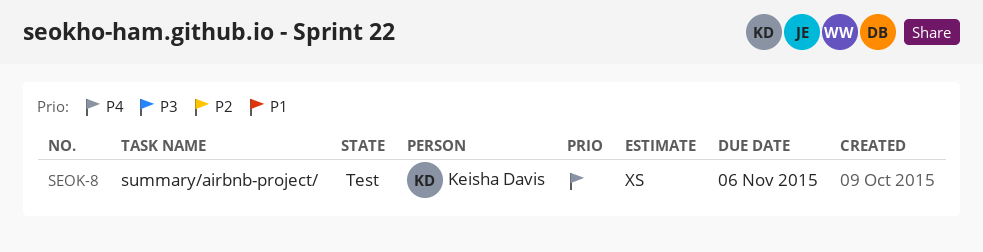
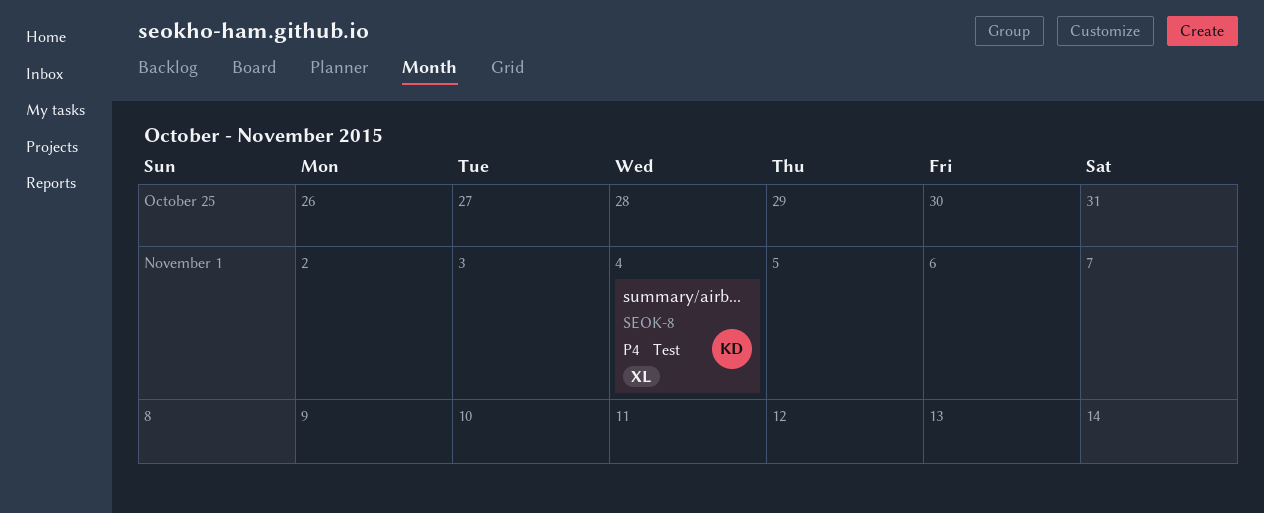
SEOK-8, estimate: XS -> XL
SEOK-8, due: Nov 6 -> Nov 4

